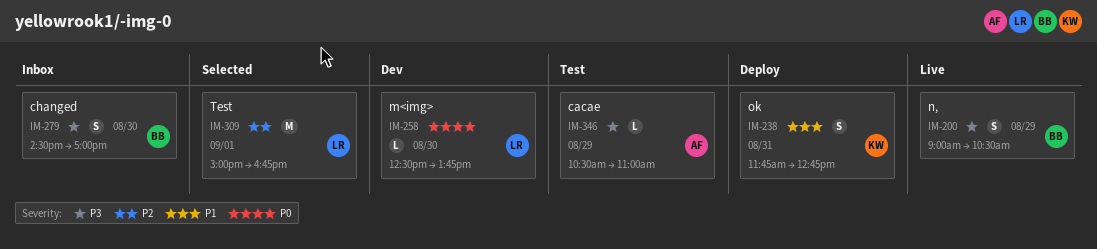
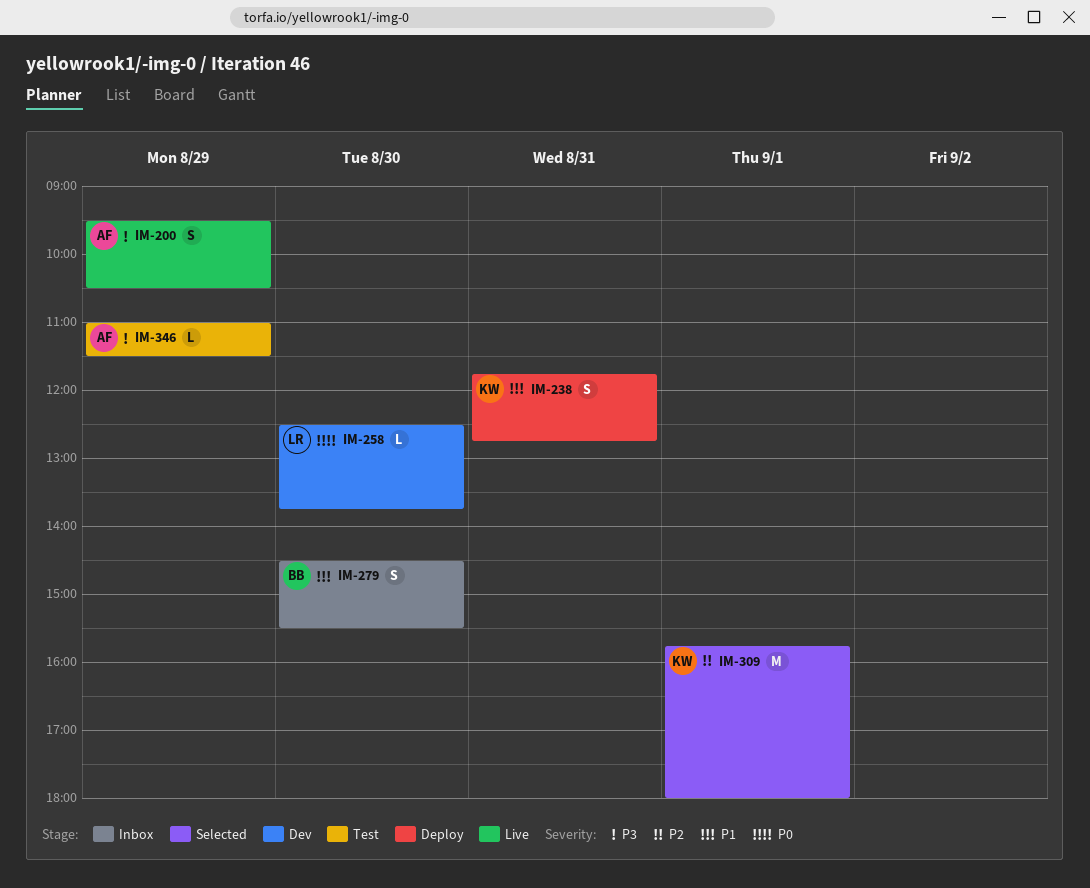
IM-200, owner: BB -> AF
IM-200, begins: 09:00 -> 09:30
IM-279, priority: P3 -> P1
IM-279, ends: 17:00 -> 15:30
IM-309, owner: LR -> KW
IM-309, begins: 15:00 -> 15:45
IM-309, ends: 16:45 -> 18:00
IM-346, begins: 10:30 -> 11:00
IM-346, ends: 11:00 -> 11:30

